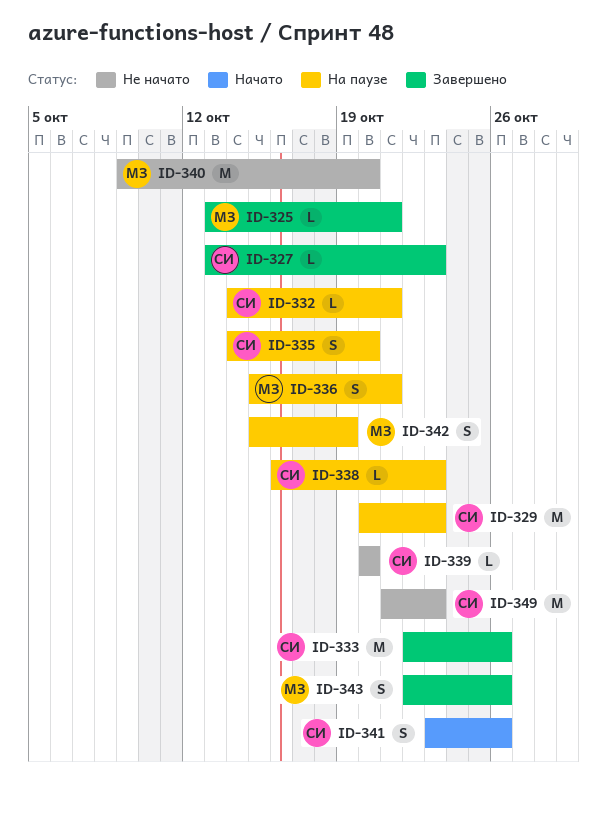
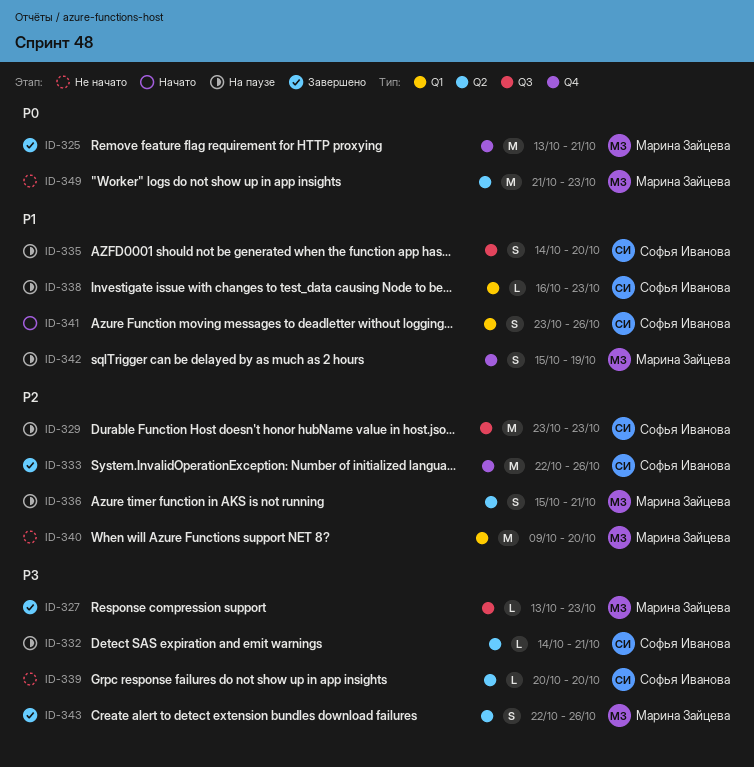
ID-325, estimate: L -> M
ID-327, owner: Софья Иванова -> Марина Зайцева
ID-329, start: Oct 20 -> Oct 23
ID-349, owner: Софья Иванова -> Марина Зайцева

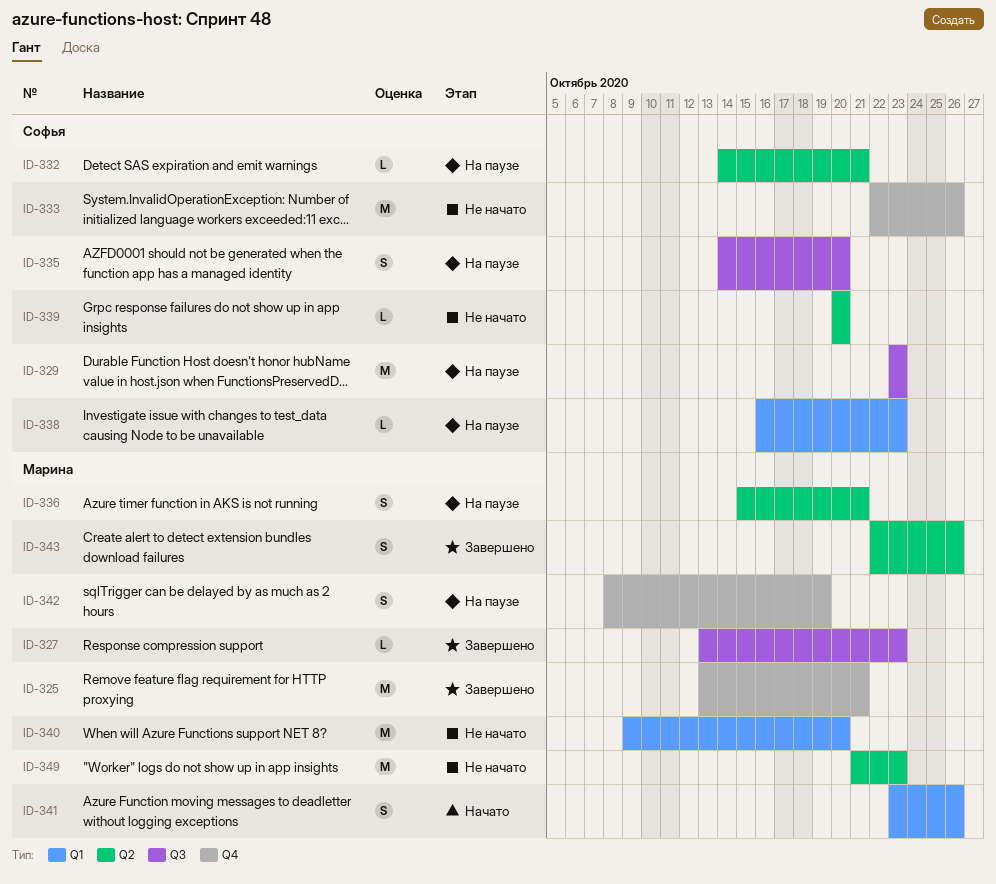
ID-333, status: Завершено -> Не начато
ID-341, owner: Софья Иванова -> Марина Зайцева
ID-342, start: Oct 15 -> Oct 8

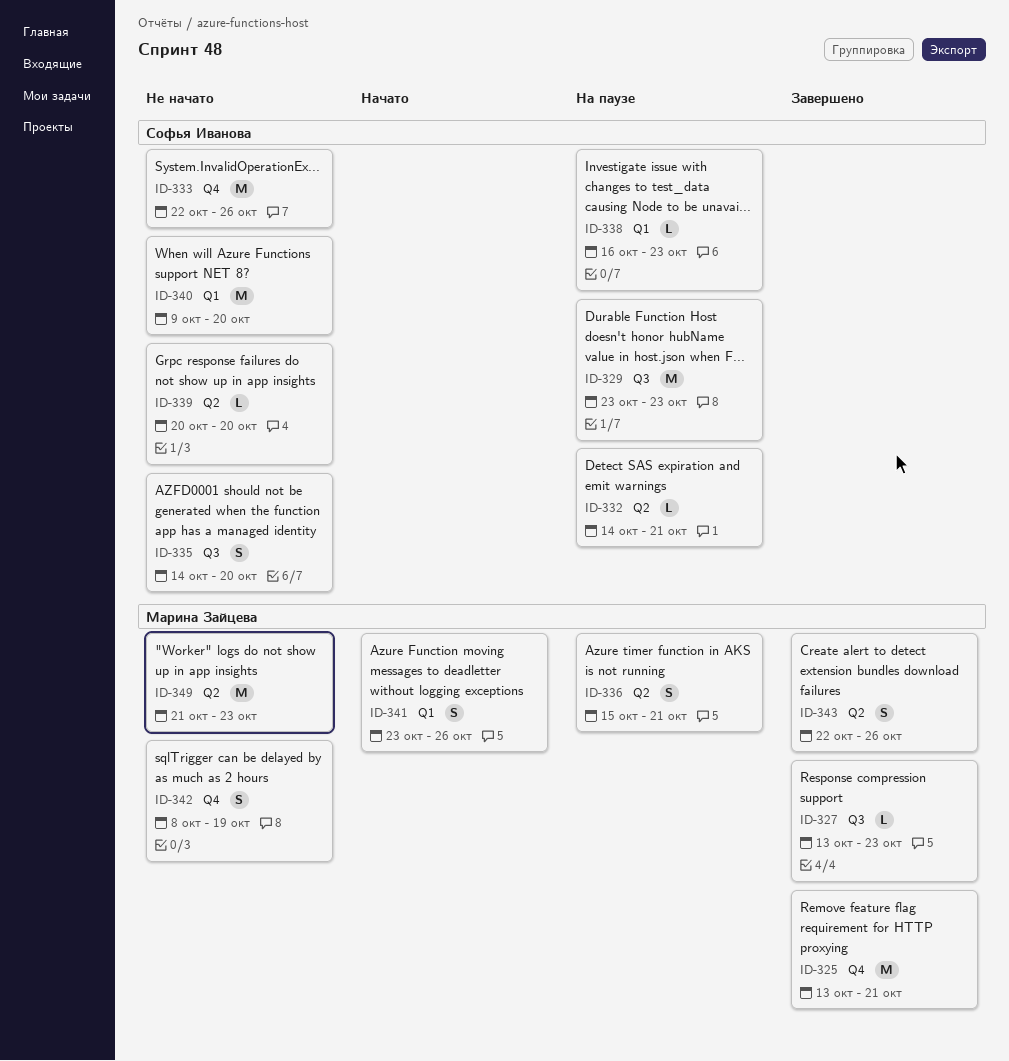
ID-335, status: На паузе -> Не начато
ID-340, owner: Марина Зайцева -> Софья Иванова
ID-342, status: На паузе -> Не начато

